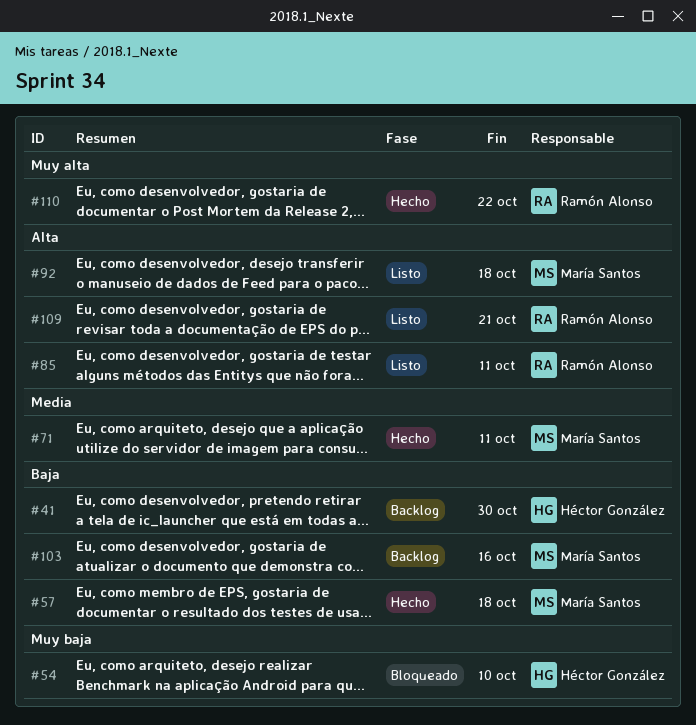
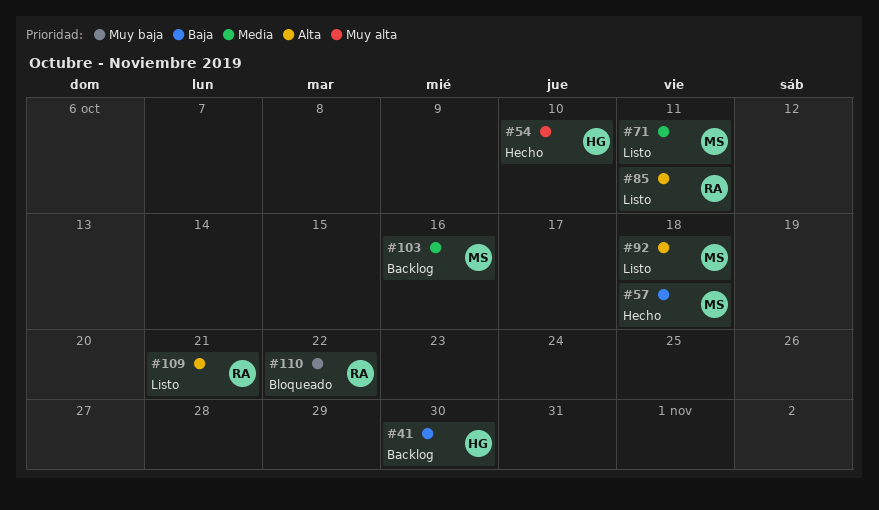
#54, status: Bloqueado -> Hecho
#54, priority: Muy baja -> Muy alta
#71, status: Hecho -> Listo
#103, priority: Baja -> Media
#110, status: Hecho -> Bloqueado
#110, priority: Muy alta -> Muy baja

